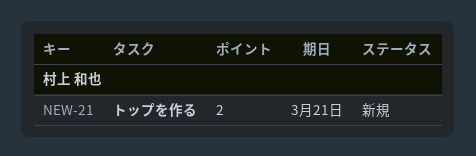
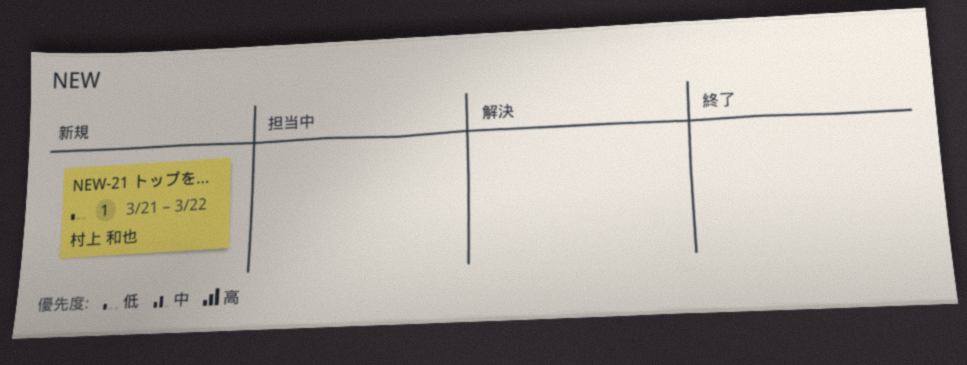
NEW-21, estimate: 2 -> 1
NEW-21, due: Mar 21 -> Mar 22

